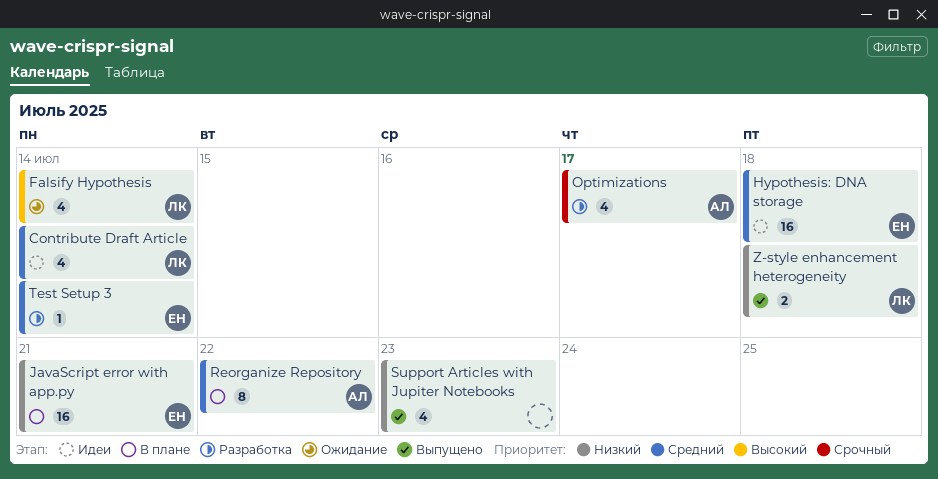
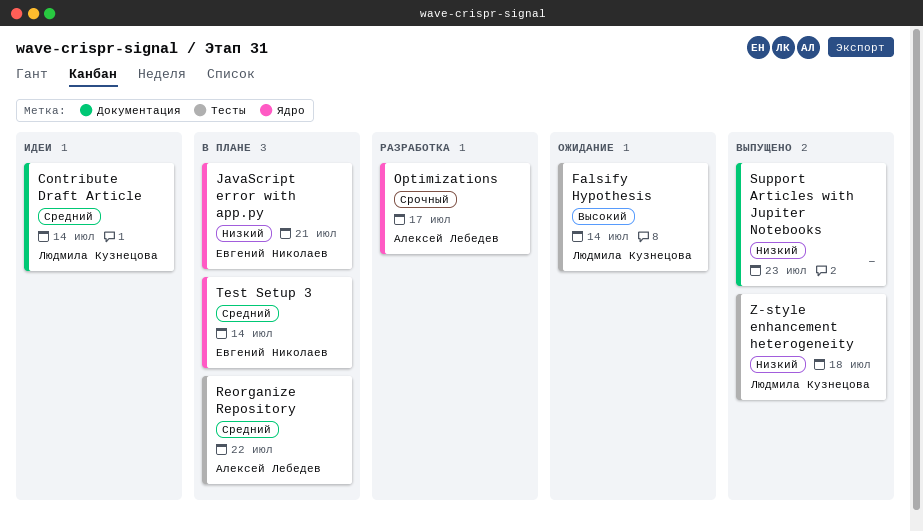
Hypothesis: DNA storage: present -> none
Test Setup 3, status: Разработка -> В плане

